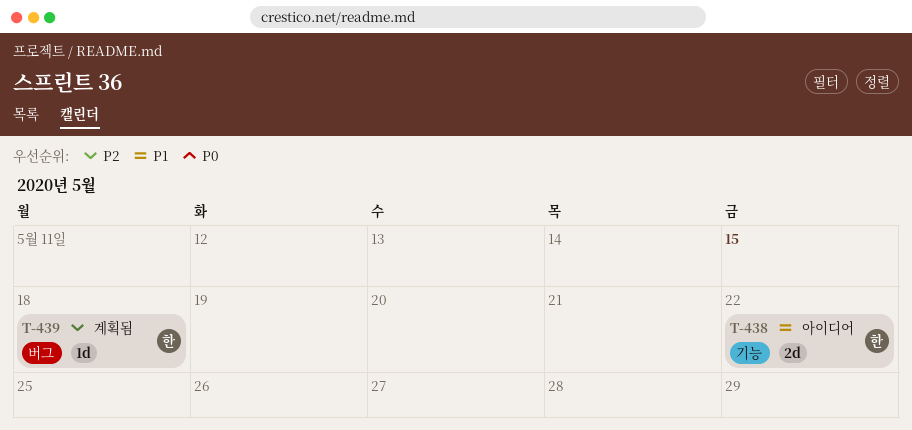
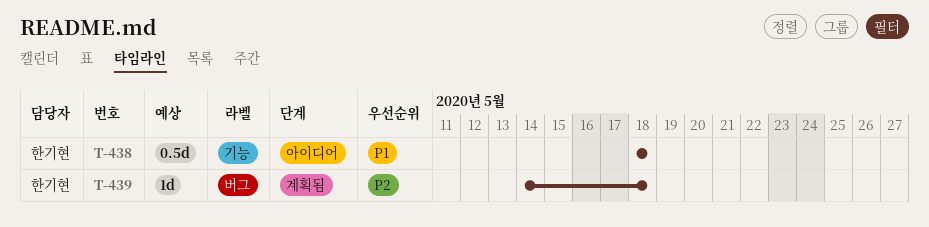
T-438, estimate: 2d -> 0.5d
T-438, due: May 22 -> May 18

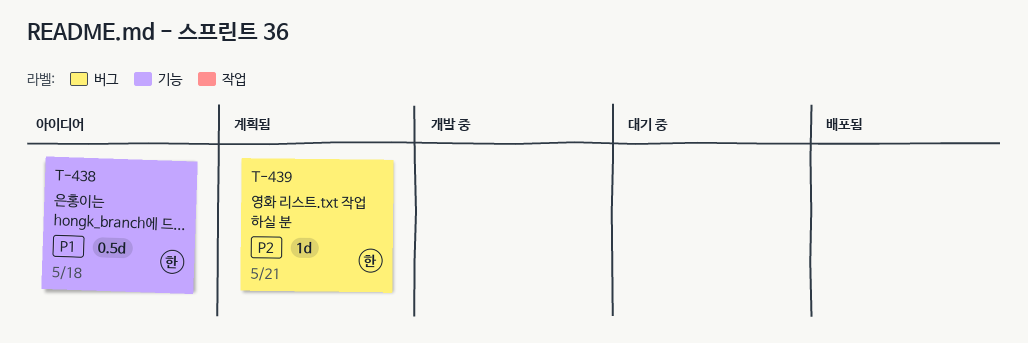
T-439, due: May 18 -> May 21

